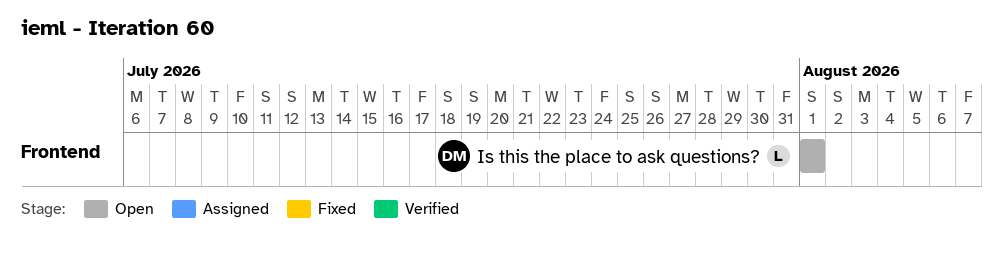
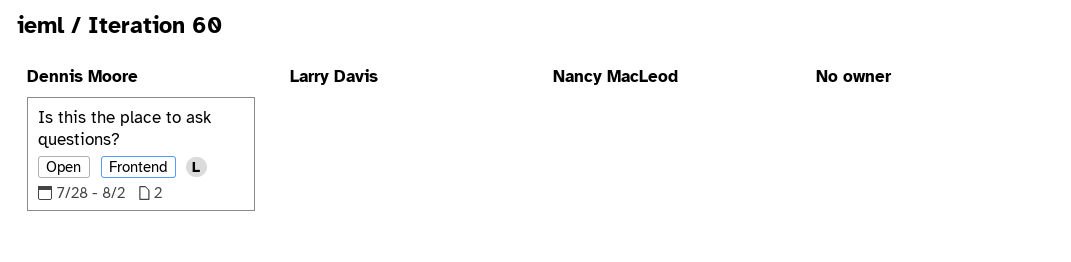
Is this the place to ask questions?, start: Aug 1 -> Jul 28
Is this the place to ask questions?, due: Aug 1 -> Aug 2

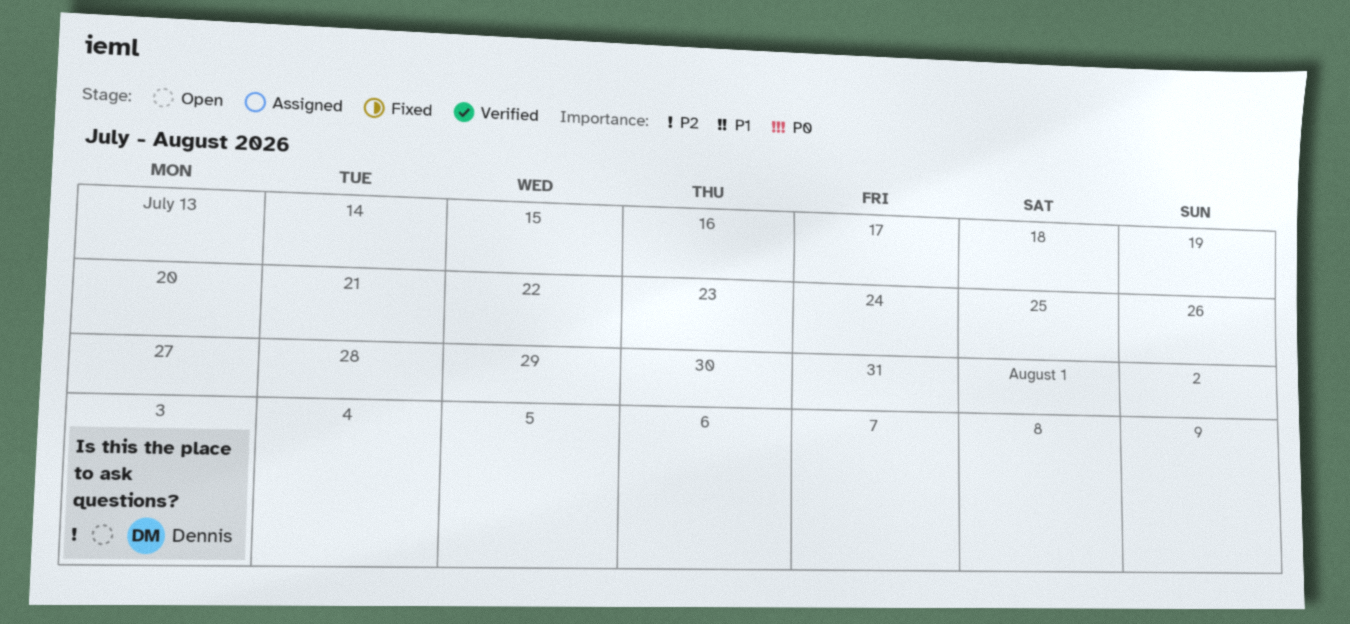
Is this the place to ask questions?, due: Aug 2 -> Aug 3

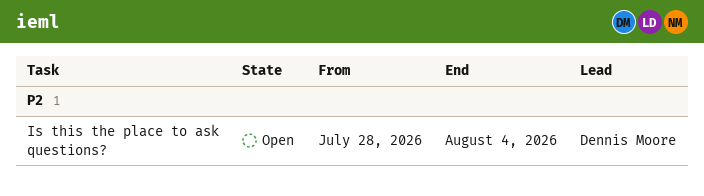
Is this the place to ask questions?, due: Aug 3 -> Aug 4

